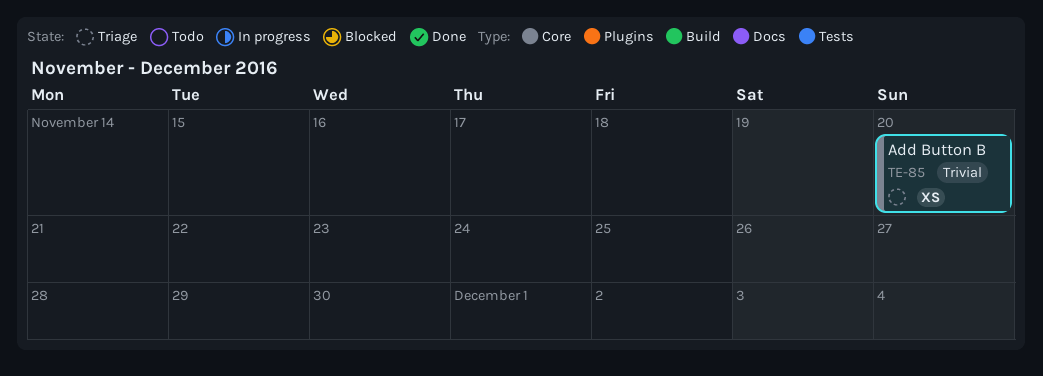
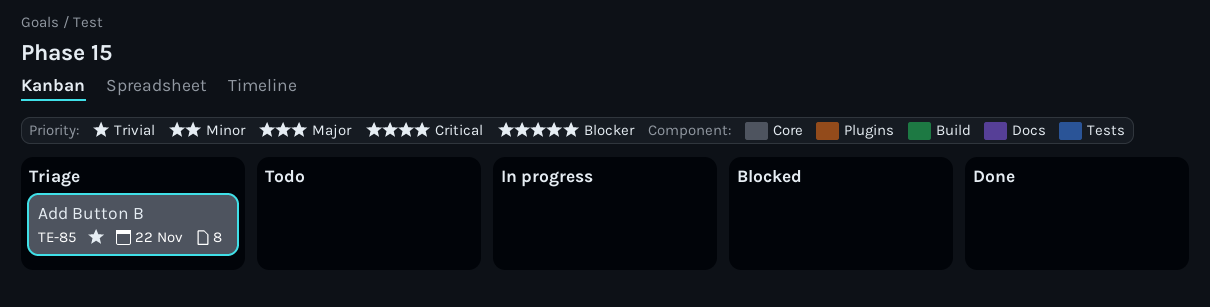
TE-85, due: Nov 20 -> Nov 22

